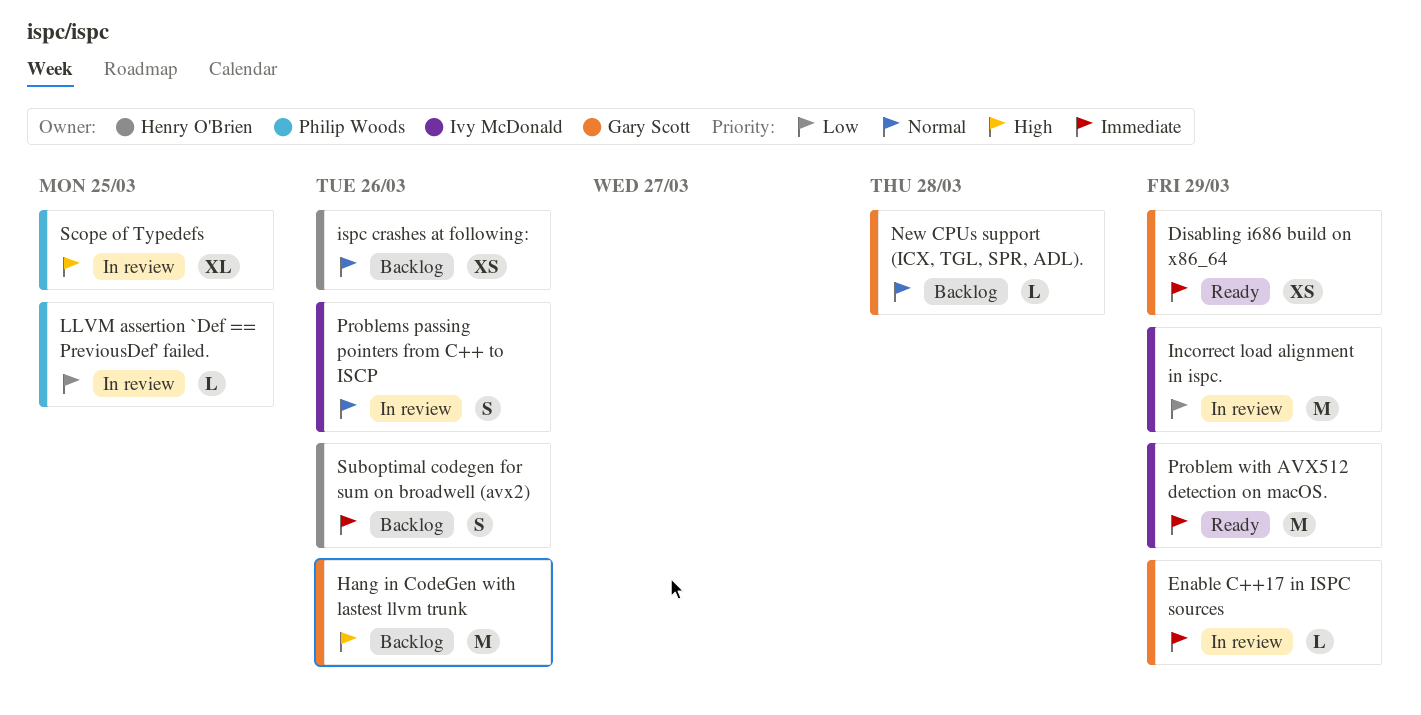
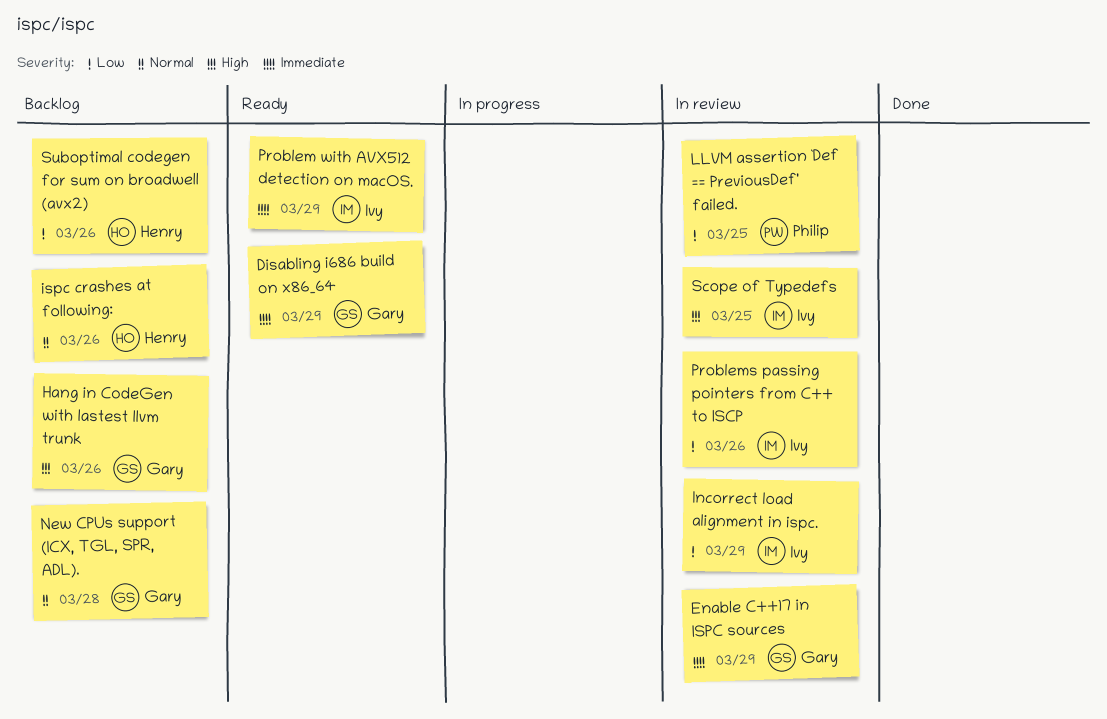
Problems passing pointers from C++ to ISCP, priority: Normal -> Low
Scope of Typedefs, owner: Philip Woods -> Ivy McDonald
Suboptimal codegen for sum on broadwell (avx2), priority: Immediate -> Low

